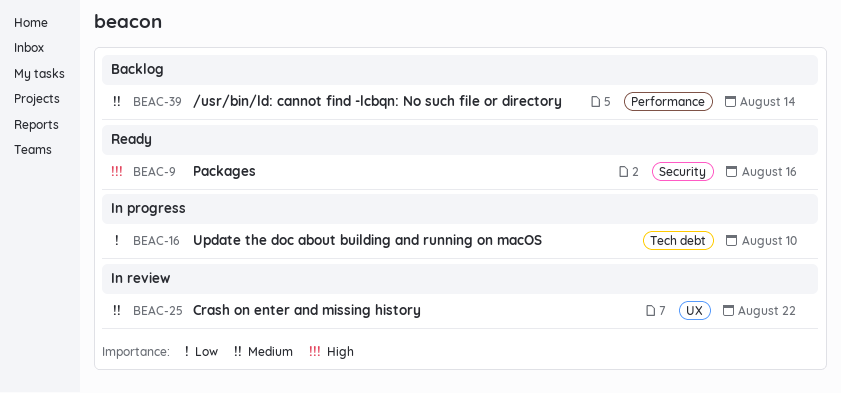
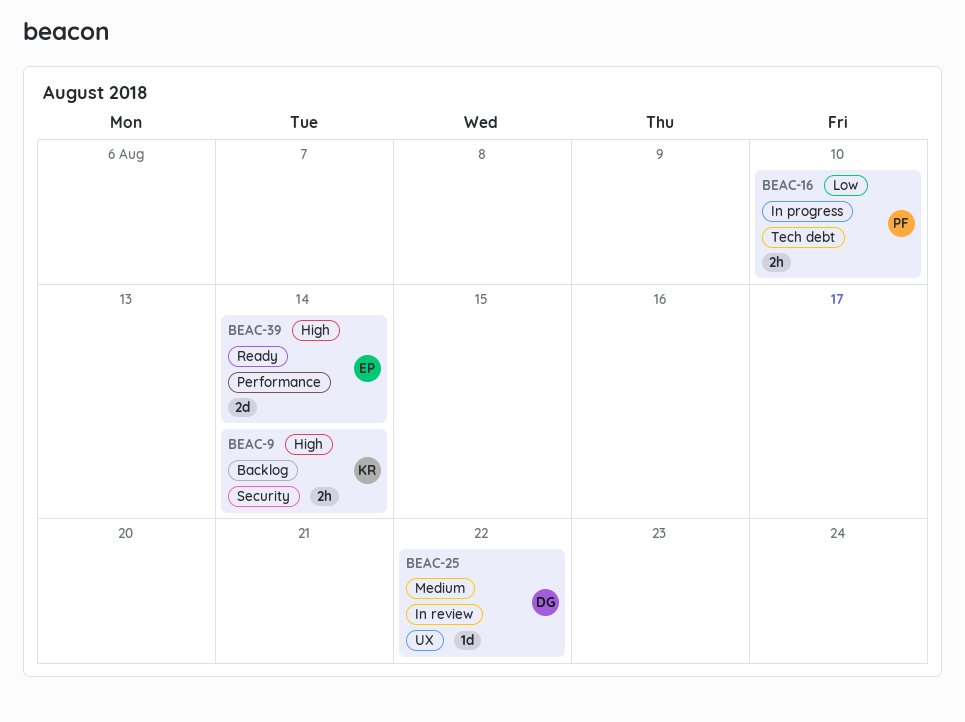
BEAC-9, status: Ready -> Backlog
BEAC-9, due: Aug 16 -> Aug 14
BEAC-39, status: Backlog -> Ready
BEAC-39, priority: Medium -> High

